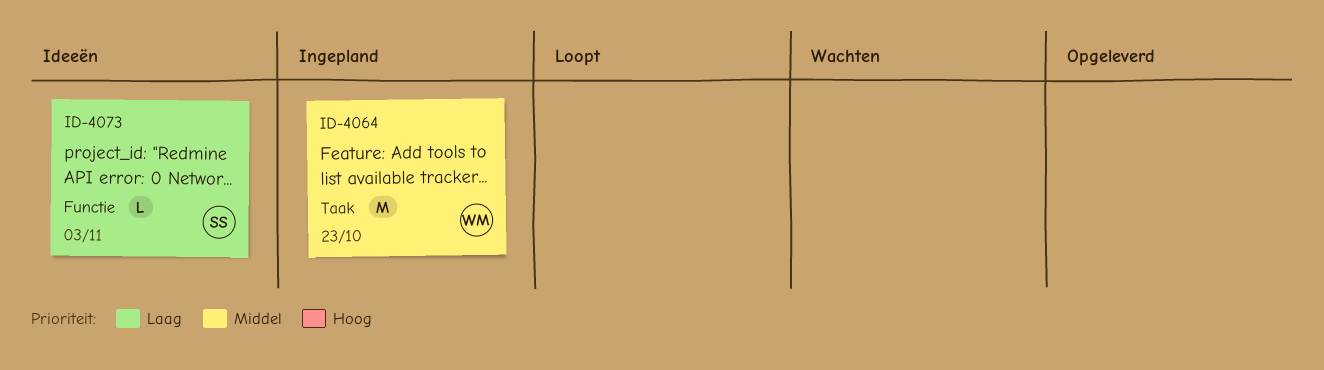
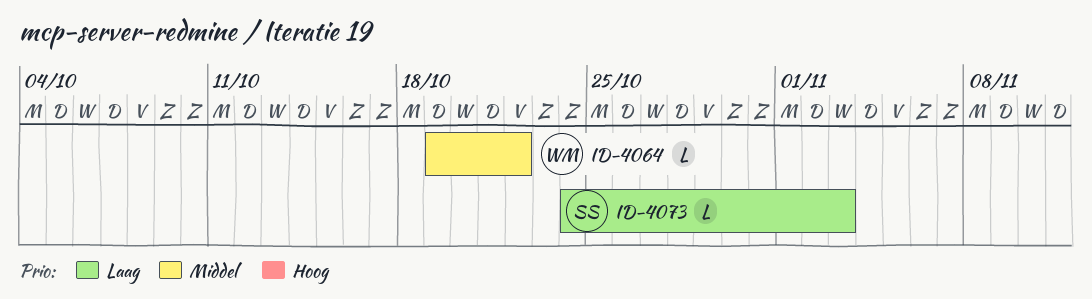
ID-4064, estimate: M -> L
ID-4064, due: Oct 23 -> Oct 22

